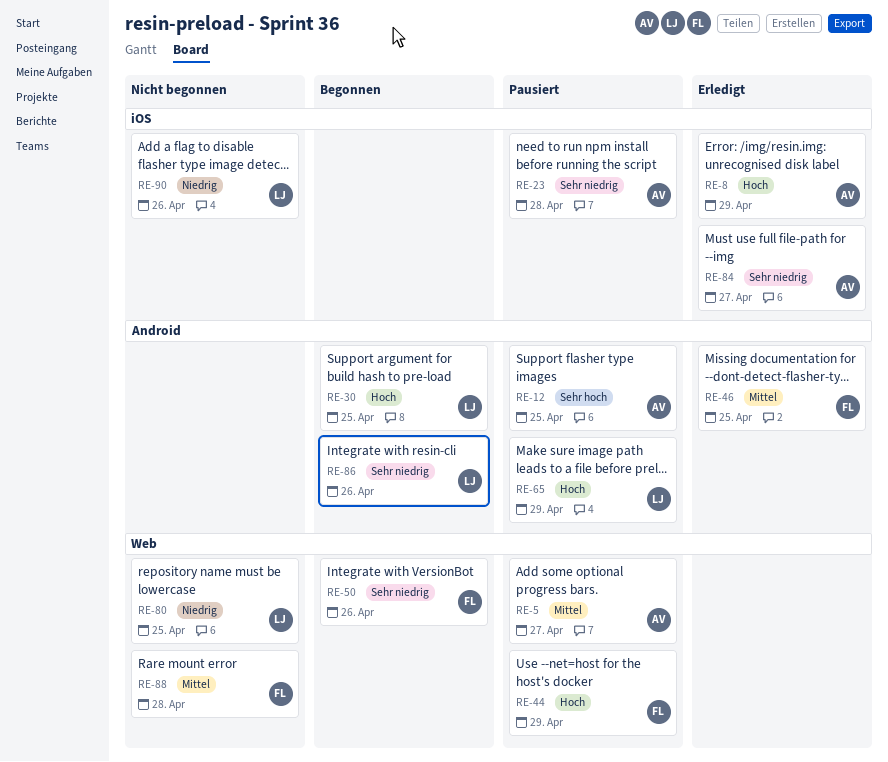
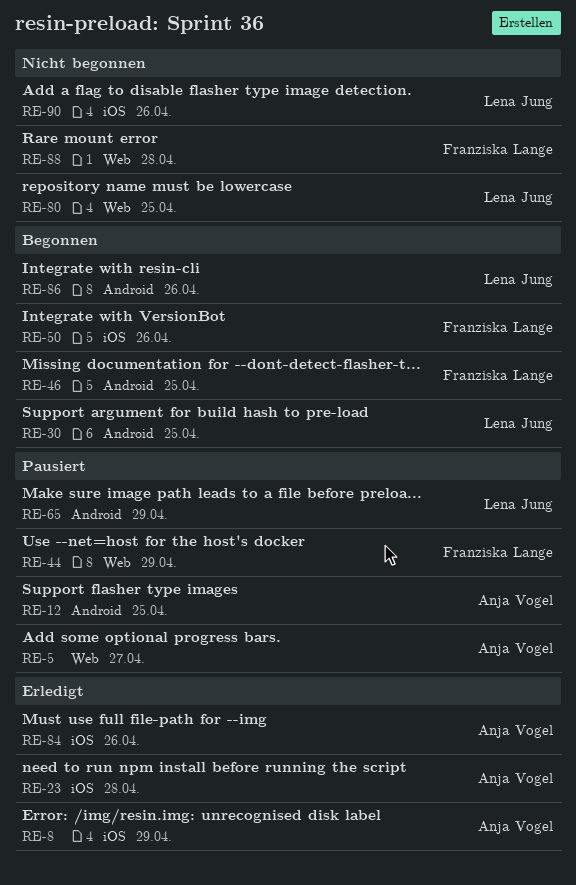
RE-23, status: Pausiert -> Erledigt
RE-46, status: Erledigt -> Begonnen
RE-50, label: Web -> iOS
RE-84, due: Apr 27 -> Apr 26

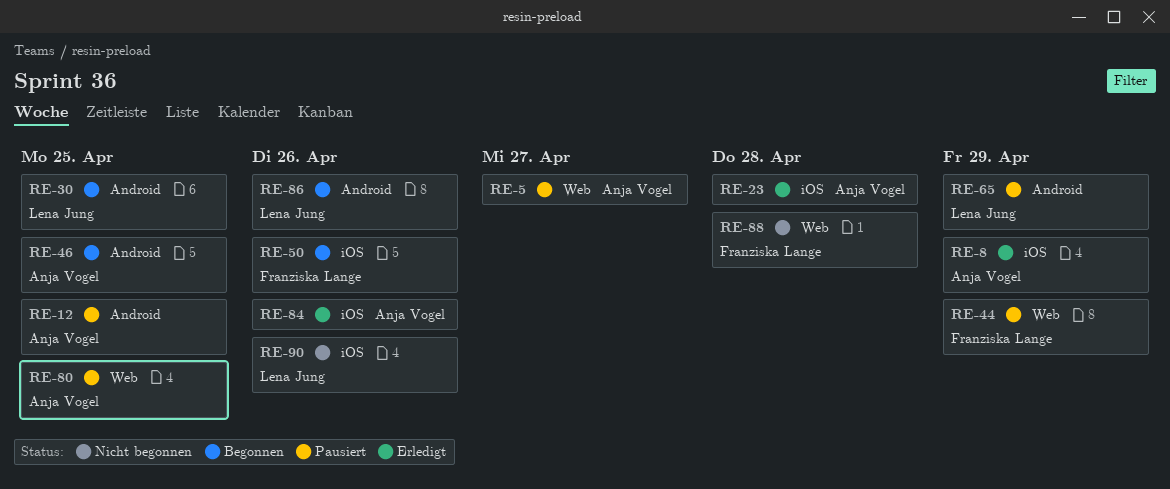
RE-46, owner: Franziska Lange -> Anja Vogel
RE-80, status: Nicht begonnen -> Pausiert
RE-80, owner: Lena Jung -> Anja Vogel

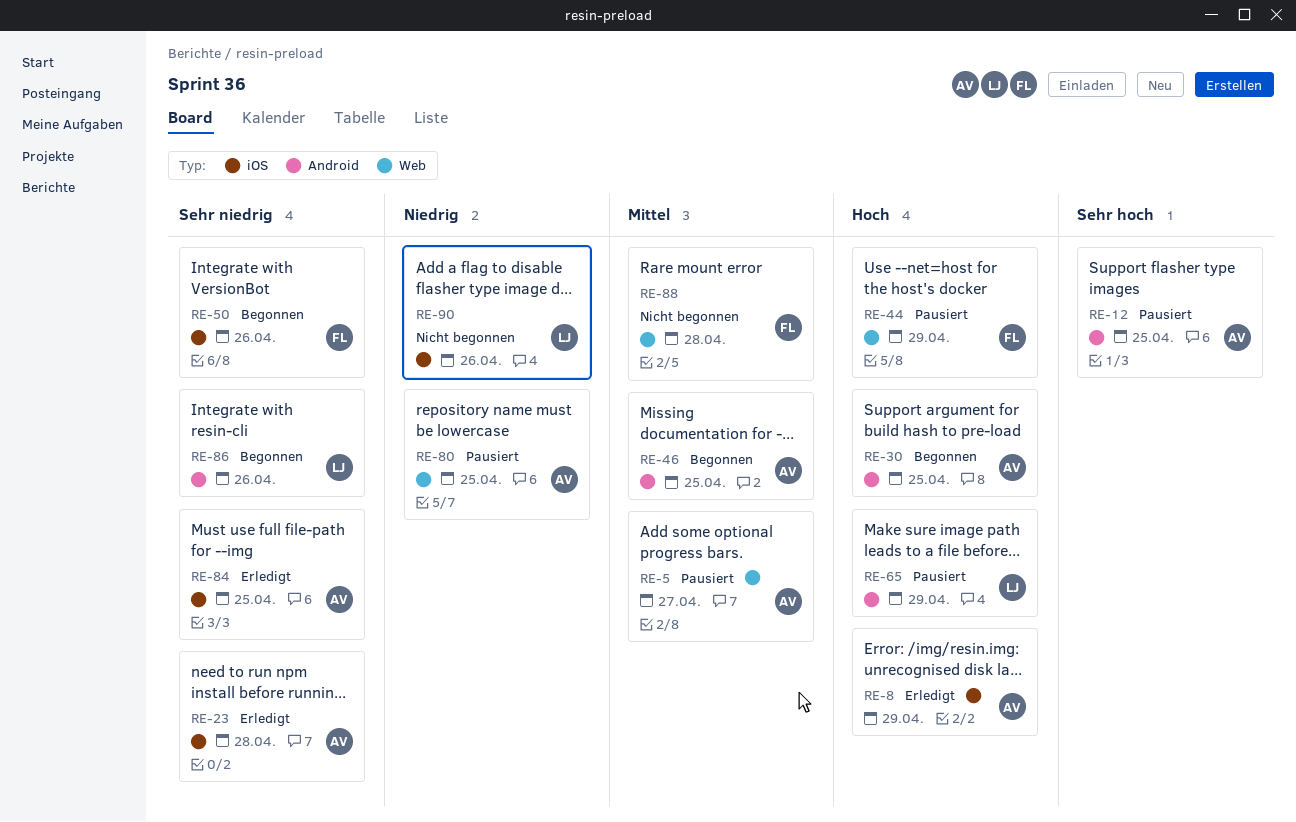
RE-30, owner: Lena Jung -> Anja Vogel
RE-84, due: Apr 26 -> Apr 25

